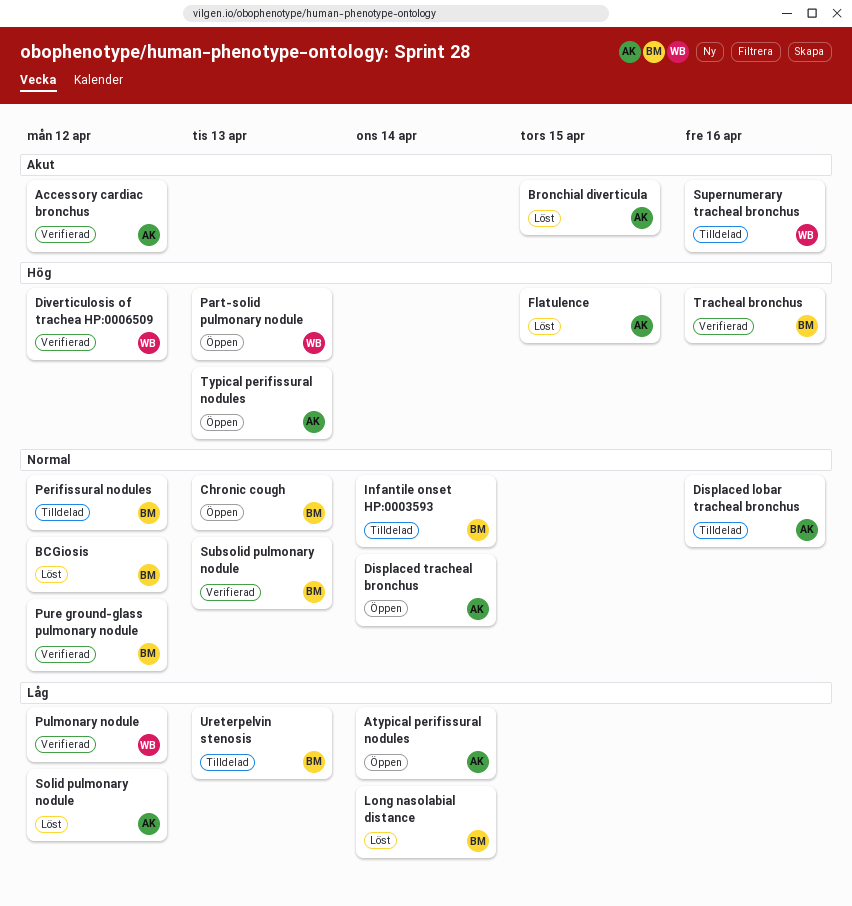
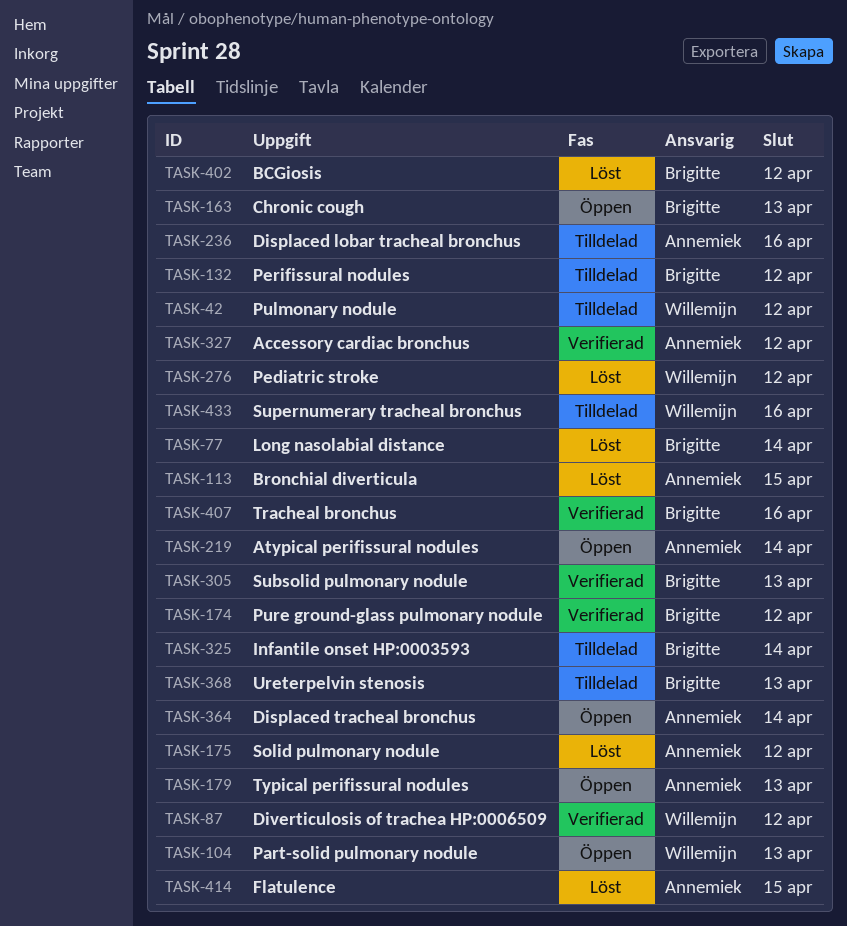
Pediatric stroke: none -> present
Pulmonary nodule, status: Verifierad -> Tilldelad

